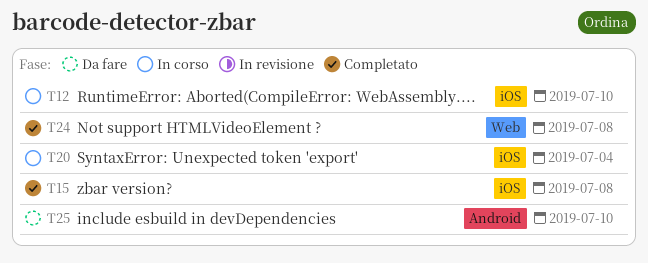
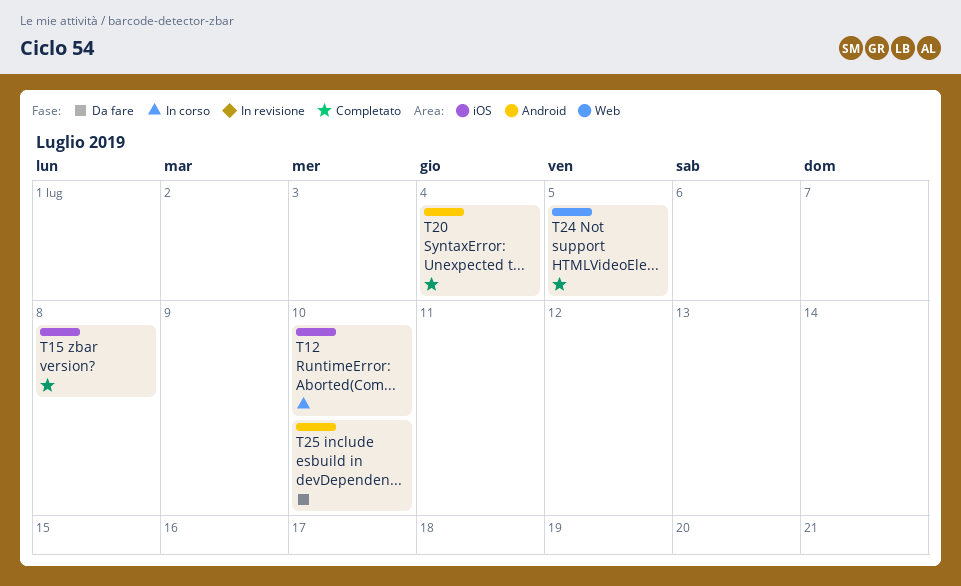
T20, status: In corso -> Completato
T20, label: iOS -> Android
T24, due: Jul 8 -> Jul 5

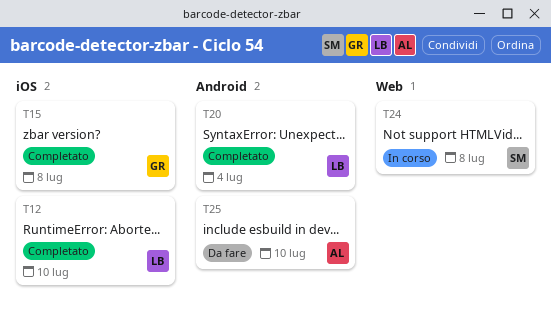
T12, status: In corso -> Completato
T24, status: Completato -> In corso
T24, due: Jul 5 -> Jul 8

